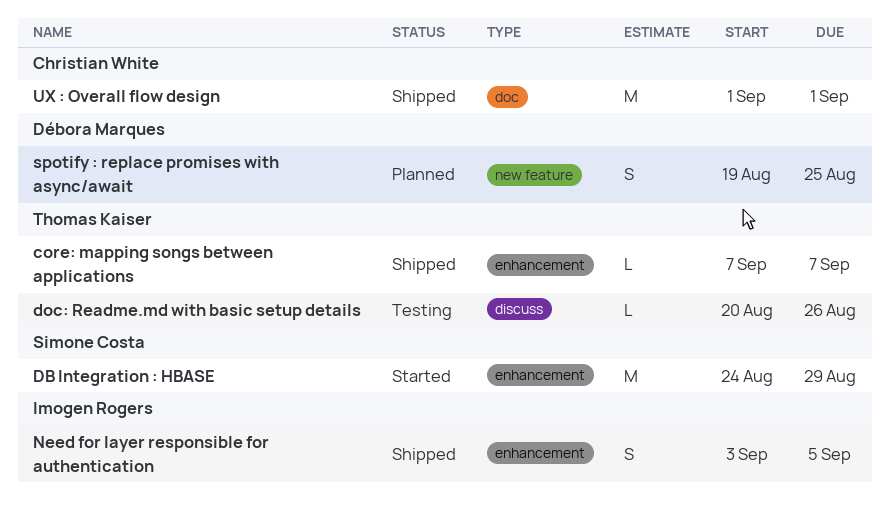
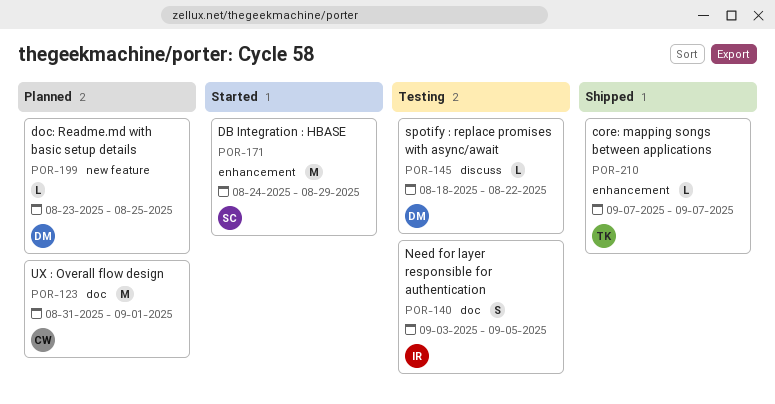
doc: Readme.md with basic setup details, status: Testing -> Planned
doc: Readme.md with basic setup details, owner: Thomas Kaiser -> Débora Marques
doc: Readme.md with basic setup details, label: discuss -> new feature
doc: Readme.md with basic setup details, start: Aug 20 -> Aug 23
doc: Readme.md with basic setup details, due: Aug 26 -> Aug 25
Need for layer responsible for authentication, status: Shipped -> Testing
Need for layer responsible for authentication, label: enhancement -> doc
spotify : replace promises with async/await, status: Planned -> Testing
spotify : replace promises with async/await, label: new feature -> discuss
spotify : replace promises with async/await, estimate: S -> L
spotify : replace promises with async/await, start: Aug 19 -> Aug 18
spotify : replace promises with async/await, due: Aug 25 -> Aug 22
UX : Overall flow design, status: Shipped -> Planned
UX : Overall flow design, start: Sep 1 -> Aug 31

